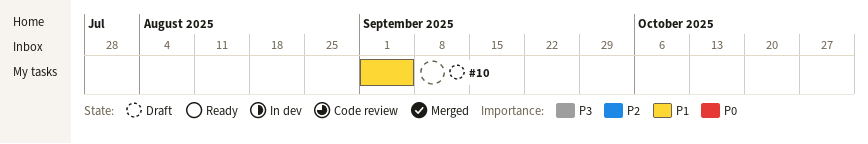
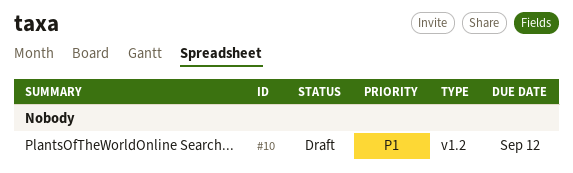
#10, due: Sep 5 -> Sep 12

